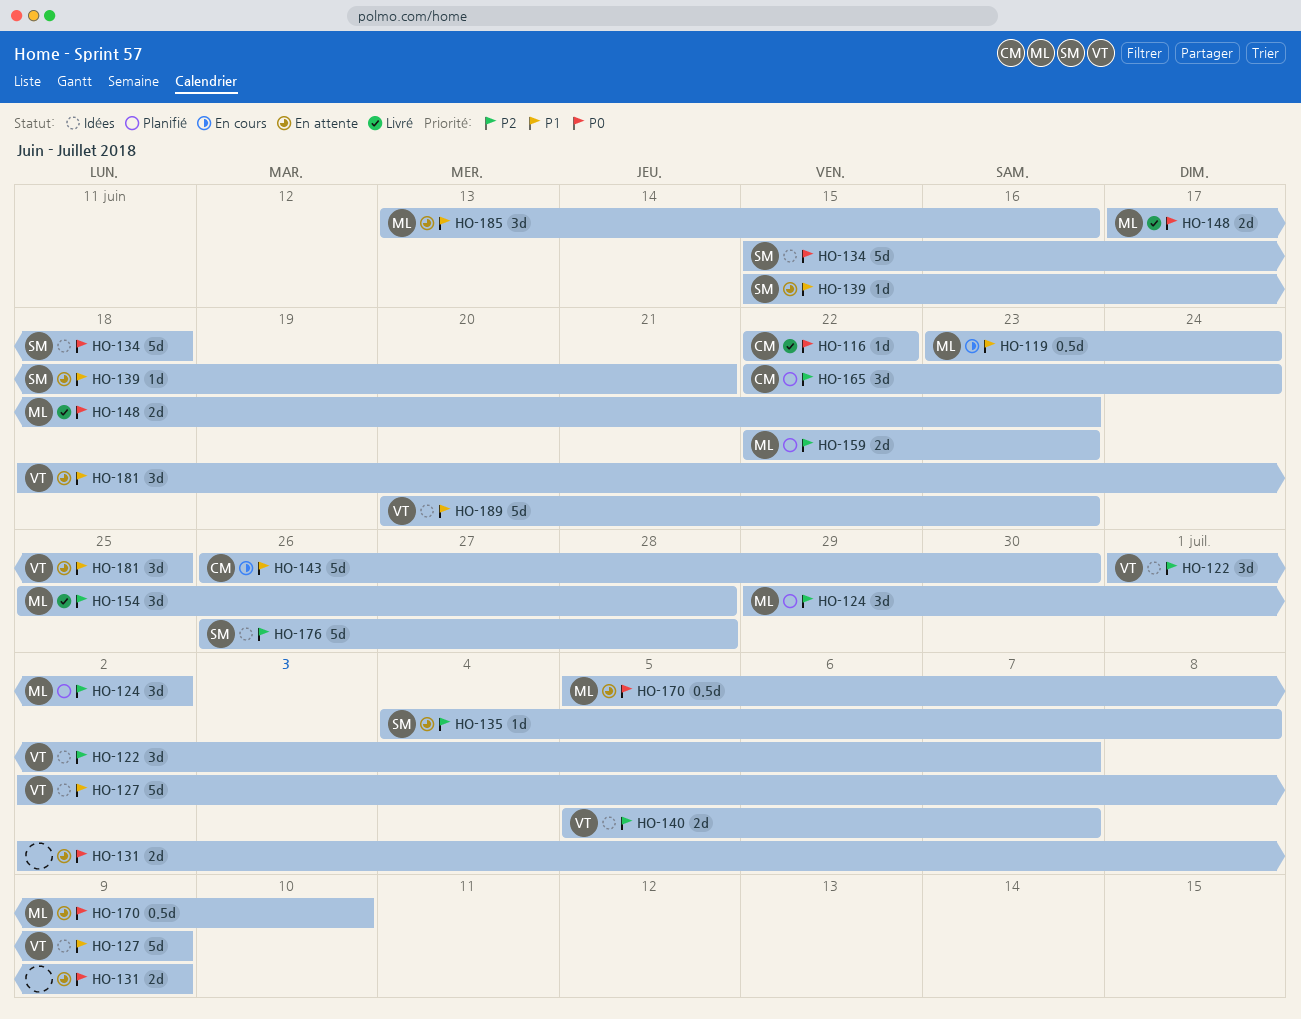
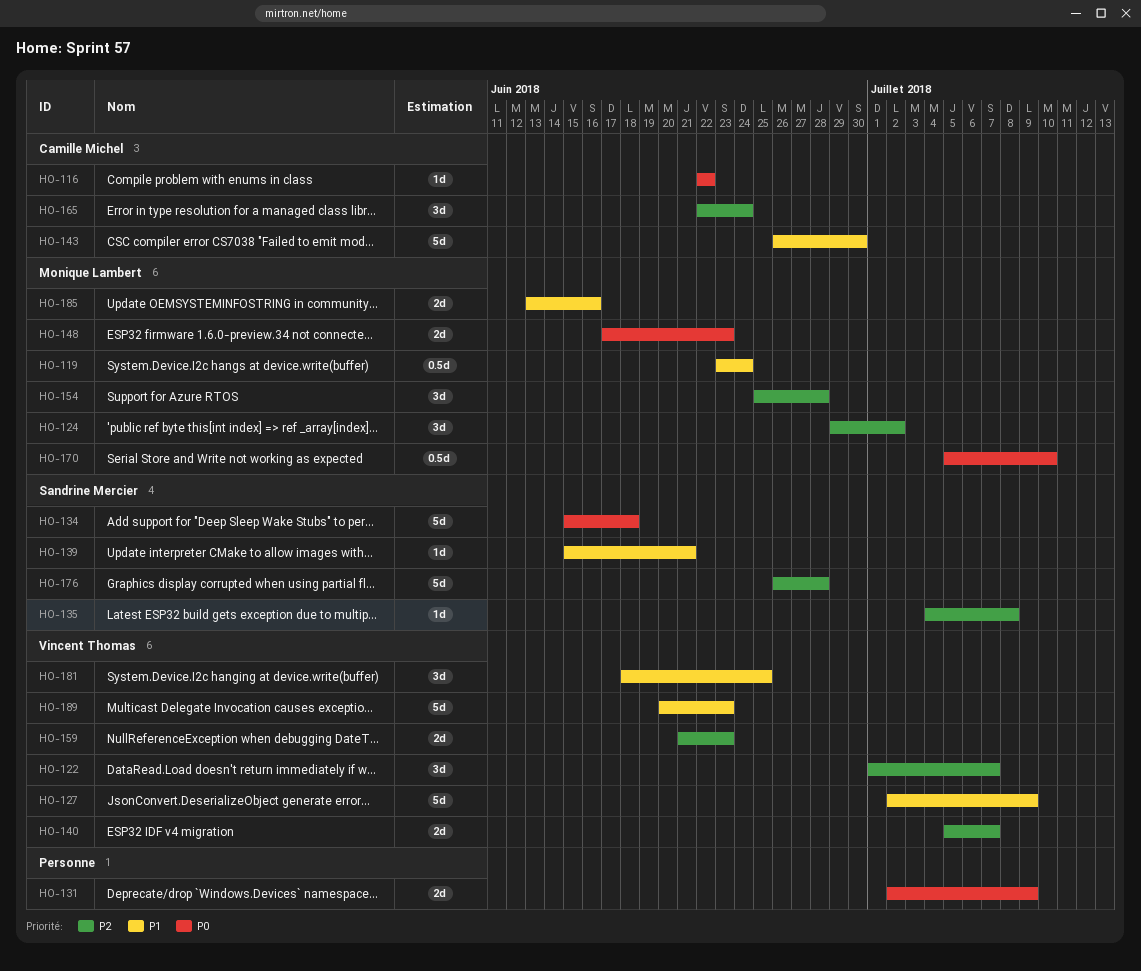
HO-159, owner: Monique Lambert -> Vincent Thomas
HO-159, start: Jun 22 -> Jun 21
HO-185, estimate: 3d -> 2d

